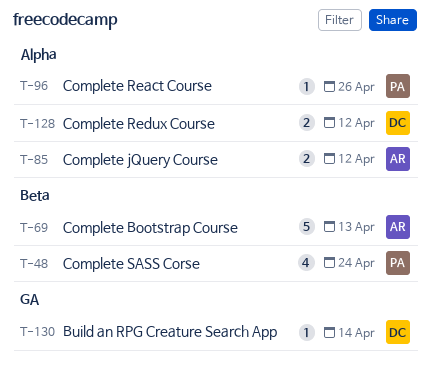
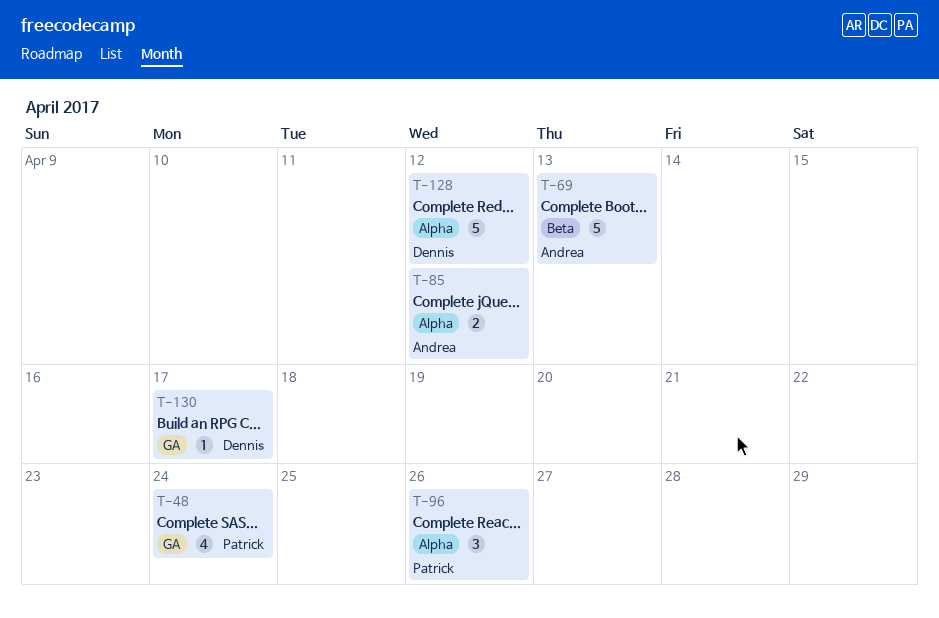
T-48, label: Beta -> GA
T-96, estimate: 1 -> 3
T-128, estimate: 2 -> 5
T-130, due: Apr 14 -> Apr 17

